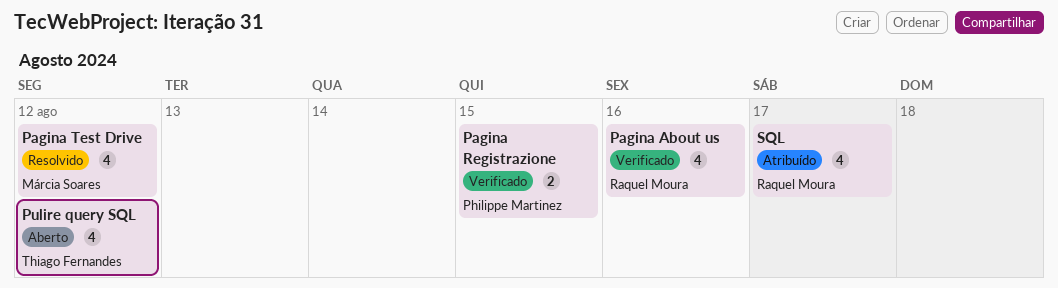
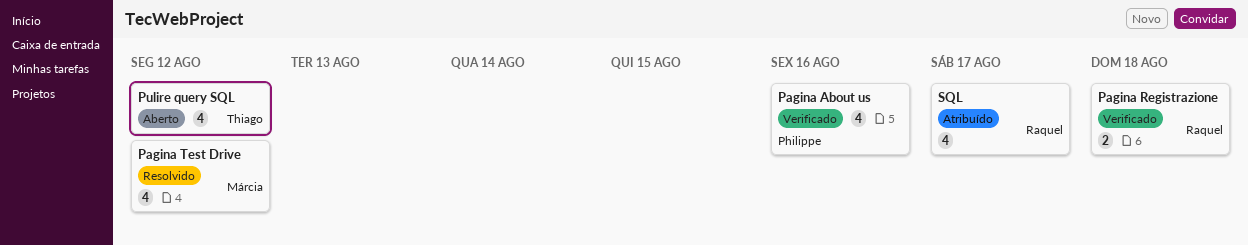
Pagina About us, owner: Raquel Moura -> Philippe Martinez
Pagina Registrazione, owner: Philippe Martinez -> Raquel Moura
Pagina Registrazione, due: Aug 15 -> Aug 18

